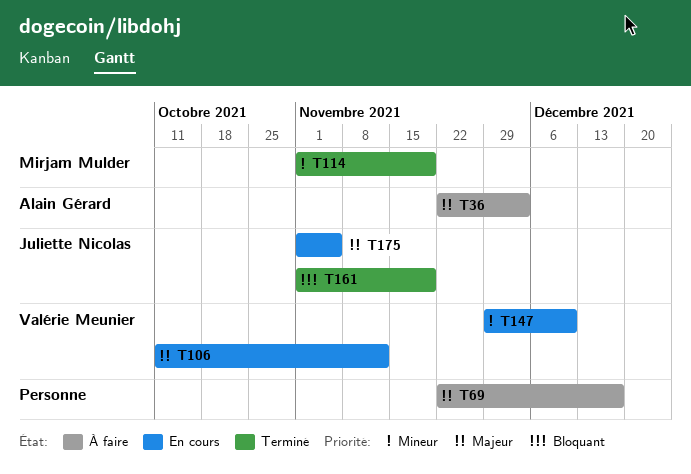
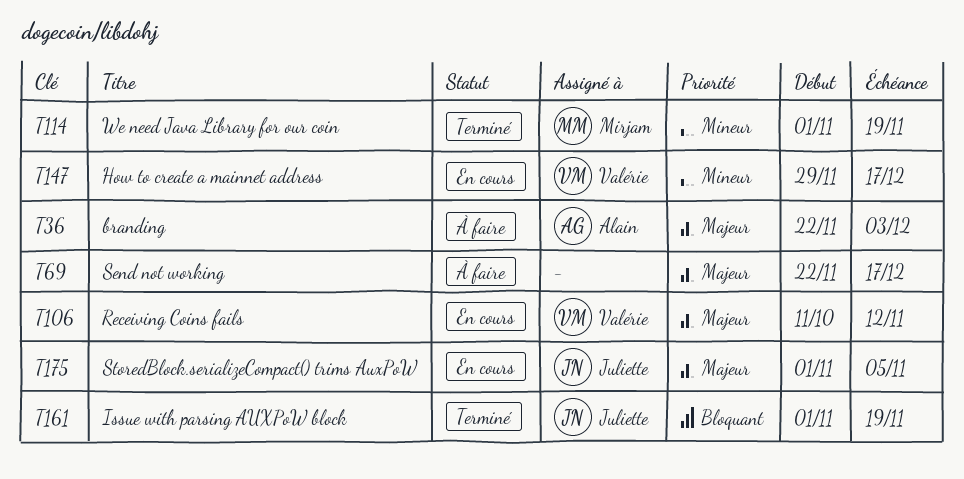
T147, due: Dec 10 -> Dec 17

